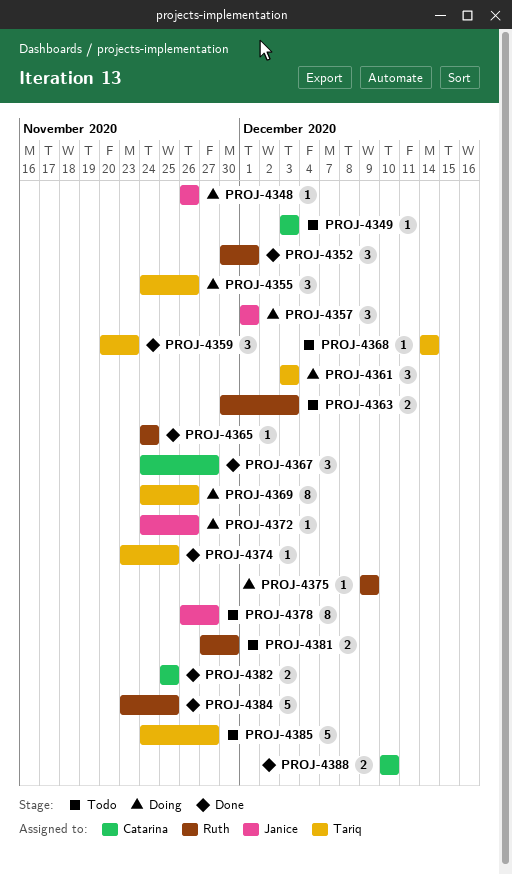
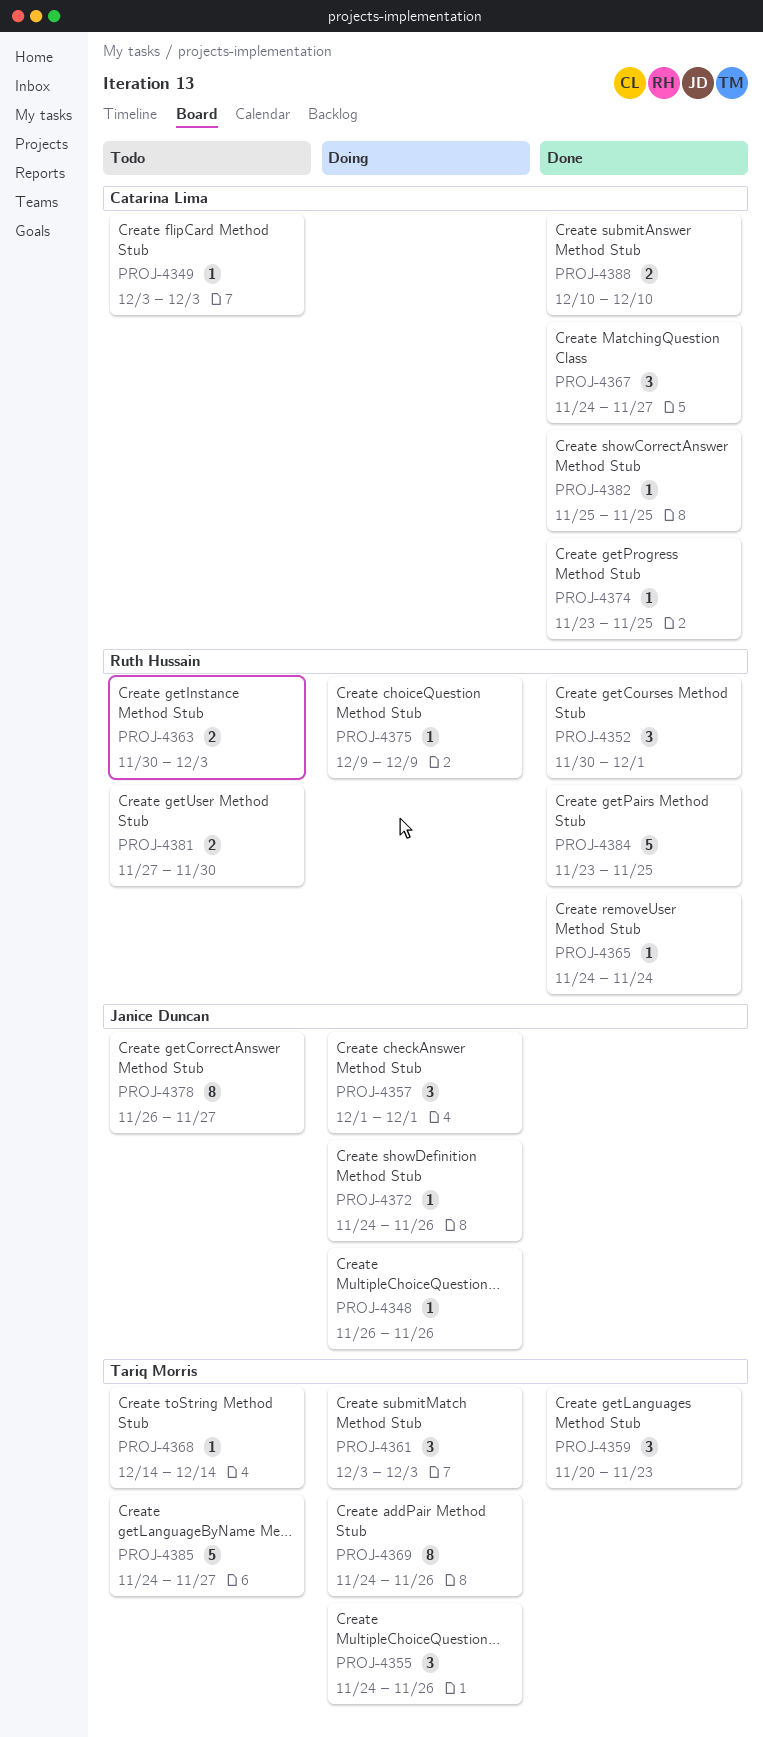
PROJ-4374, owner: Tariq Morris -> Catarina Lima
PROJ-4382, estimate: 2 -> 1

